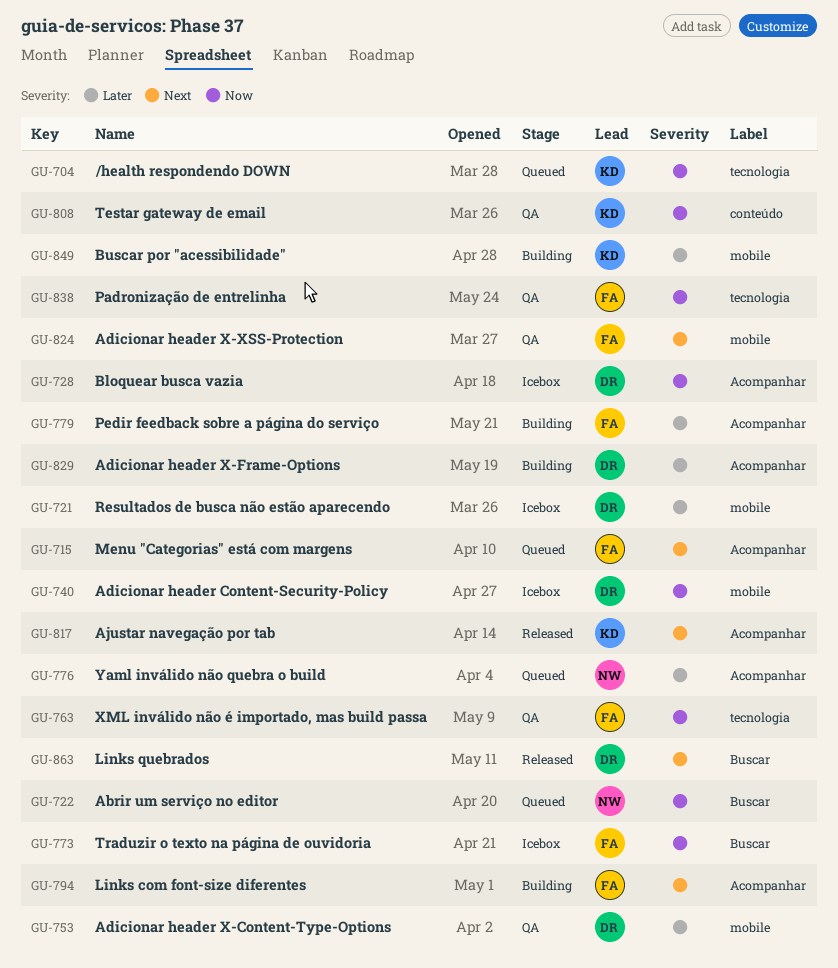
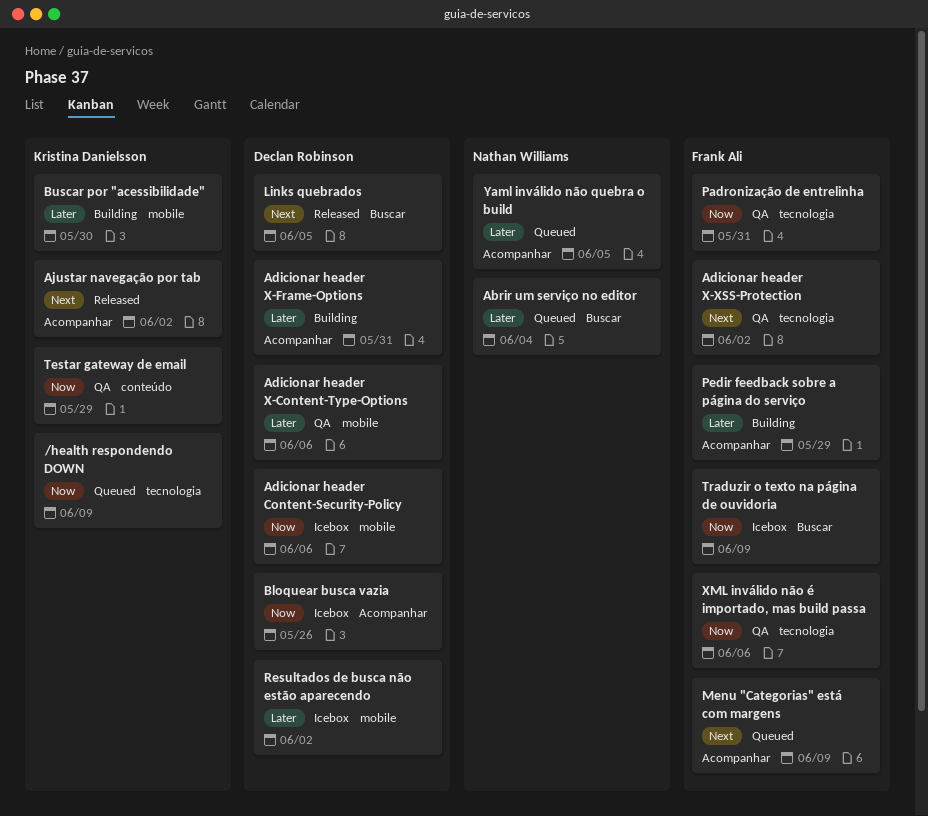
Abrir um serviço no editor, priority: Now -> Later
Adicionar header X-XSS-Protection, label: mobile -> tecnologia
Links com font-size diferentes: present -> none

